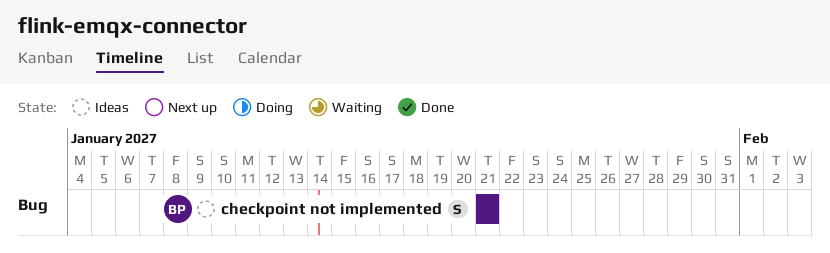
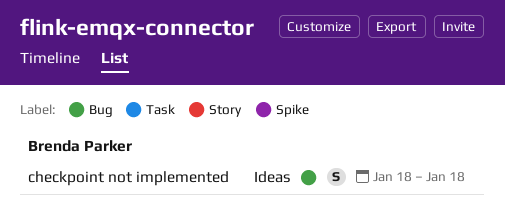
checkpoint not implemented, start: Jan 21 -> Jan 18
checkpoint not implemented, due: Jan 21 -> Jan 18

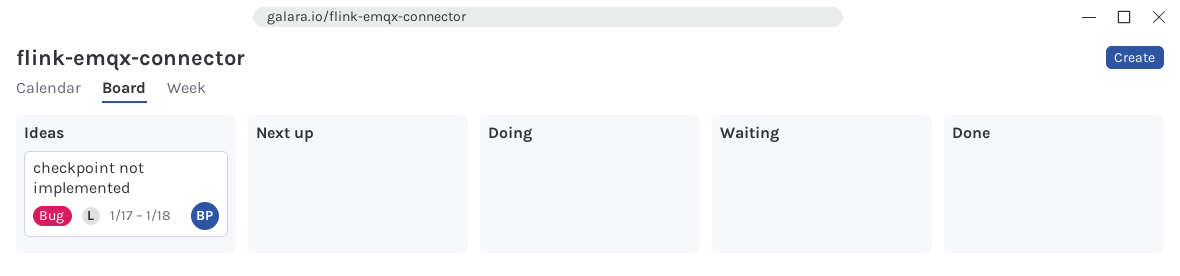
checkpoint not implemented, estimate: S -> L
checkpoint not implemented, start: Jan 18 -> Jan 17

